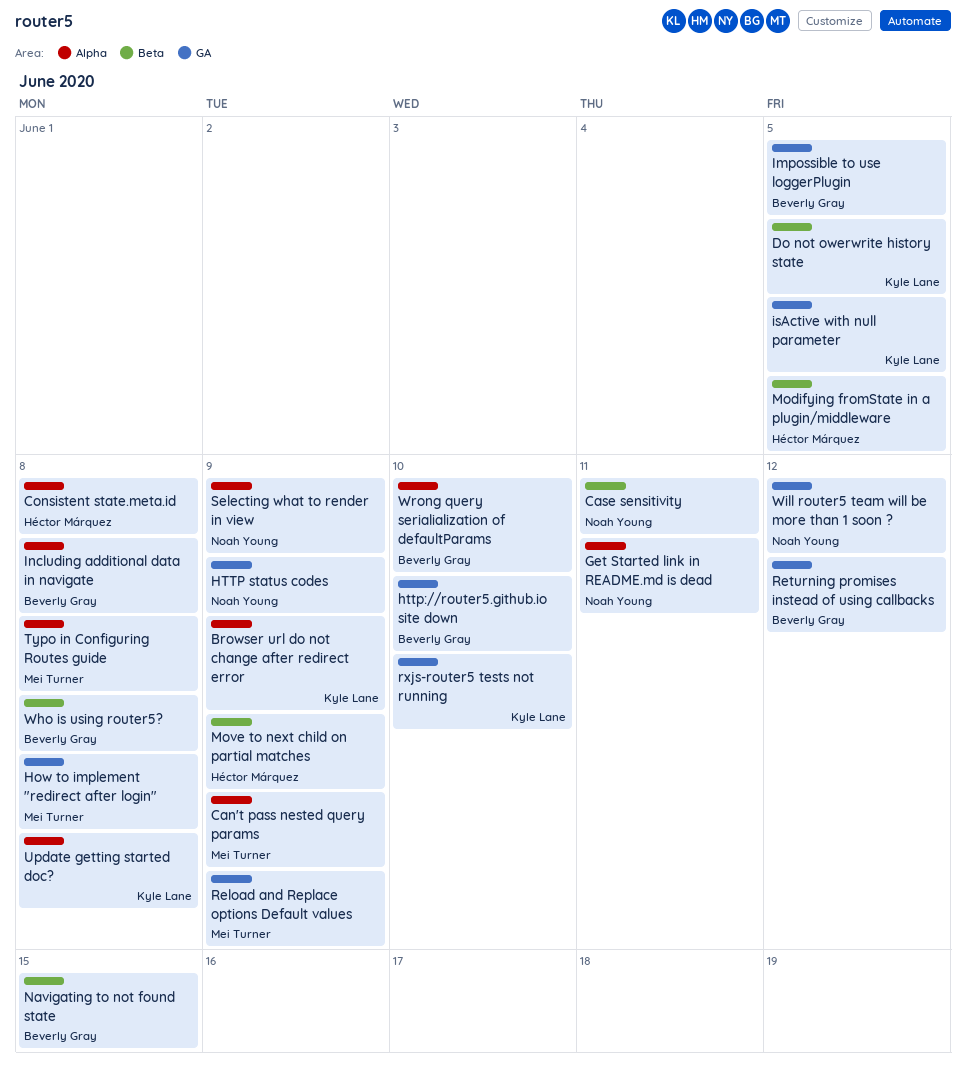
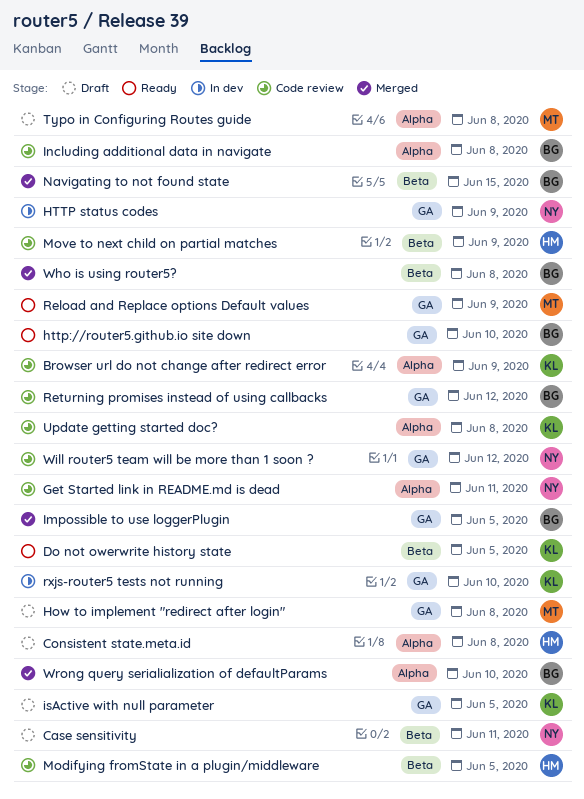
Can't pass nested query params: present -> none
Selecting what to render in view: present -> none

